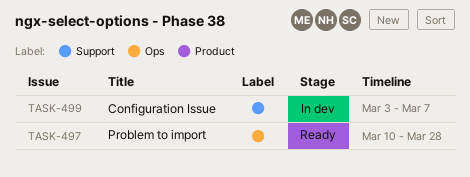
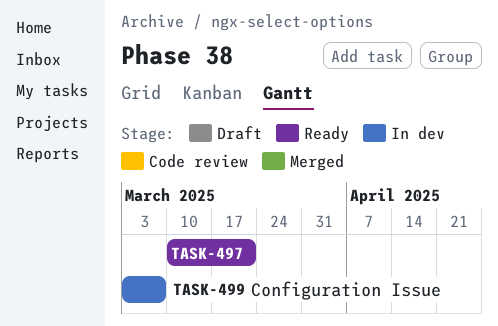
TASK-497, due: Mar 28 -> Mar 21

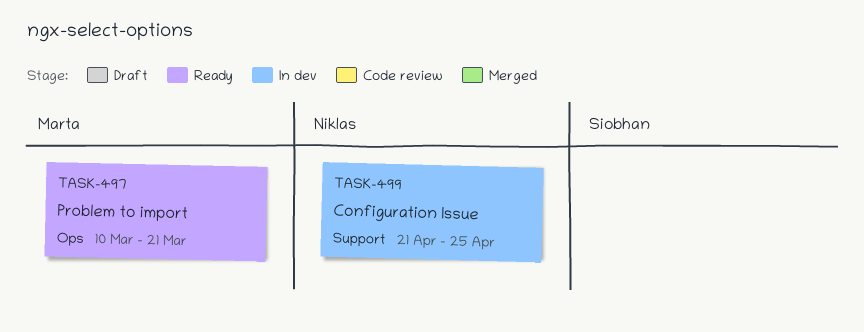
TASK-499, start: Mar 3 -> Apr 21
TASK-499, due: Mar 7 -> Apr 25

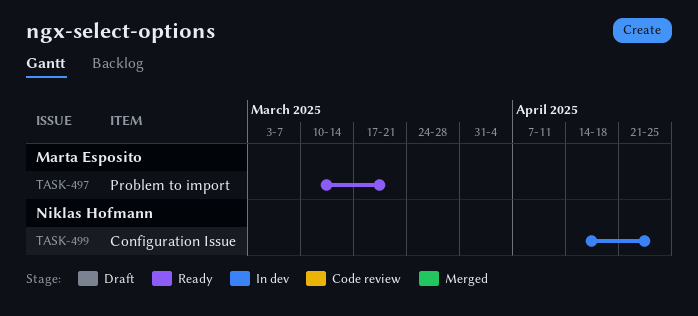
TASK-499, start: Apr 21 -> Apr 14

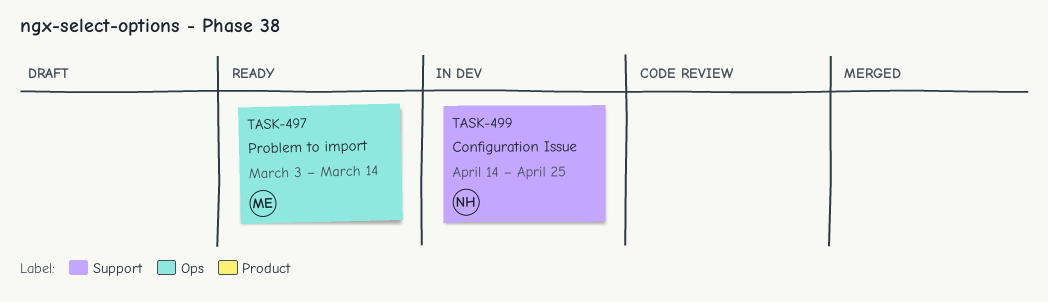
TASK-497, start: Mar 10 -> Mar 3
TASK-497, due: Mar 21 -> Mar 14

